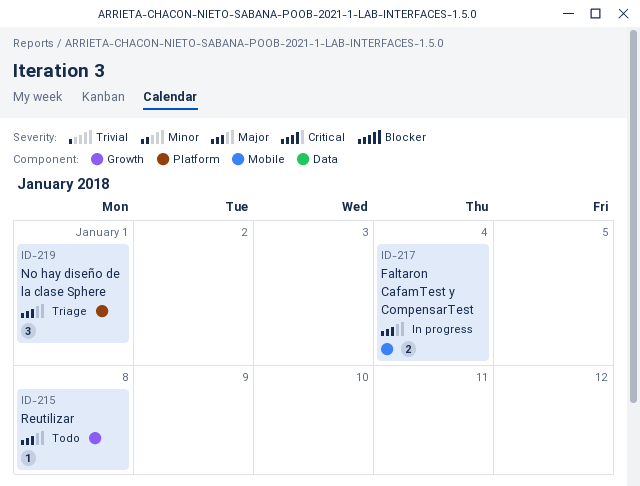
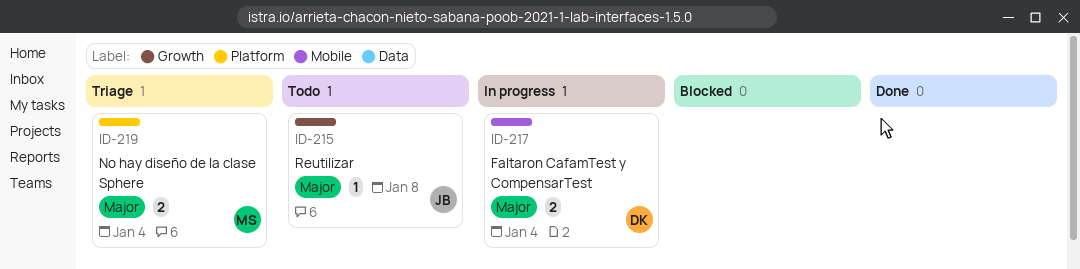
ID-219, estimate: 3 -> 2
ID-219, due: Jan 1 -> Jan 4

